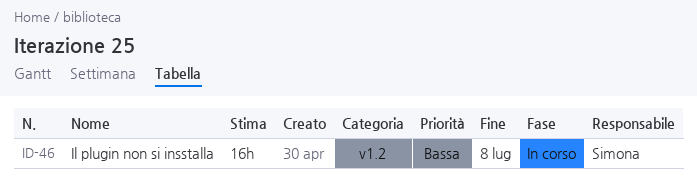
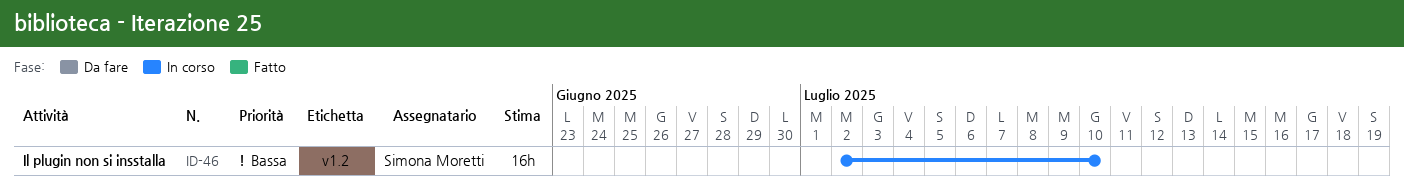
ID-46, due: Jul 8 -> Jul 10

